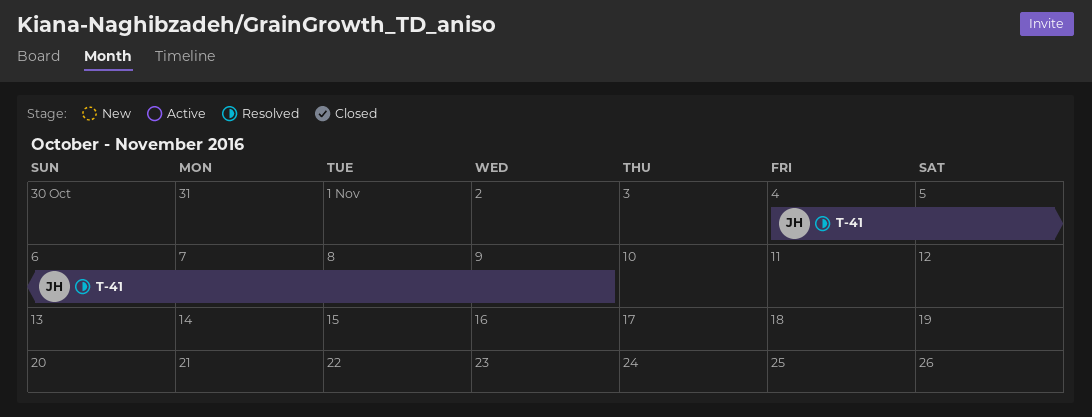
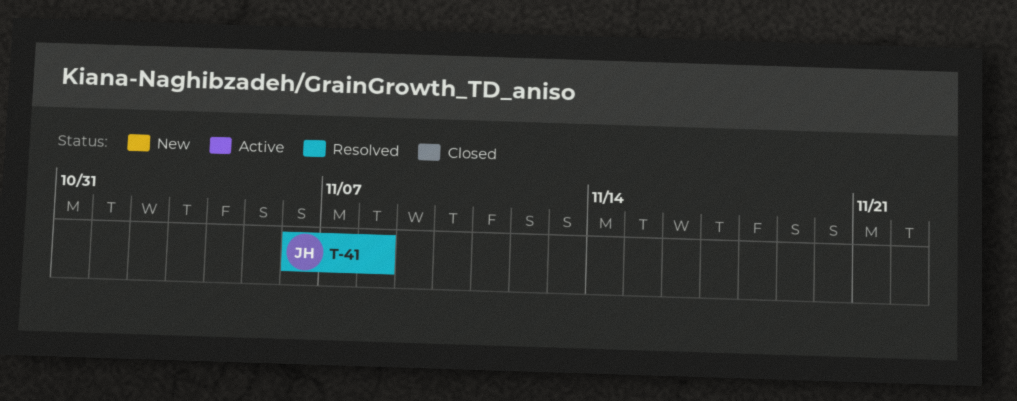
T-41, start: Nov 4 -> Nov 6
T-41, due: Nov 9 -> Nov 8

